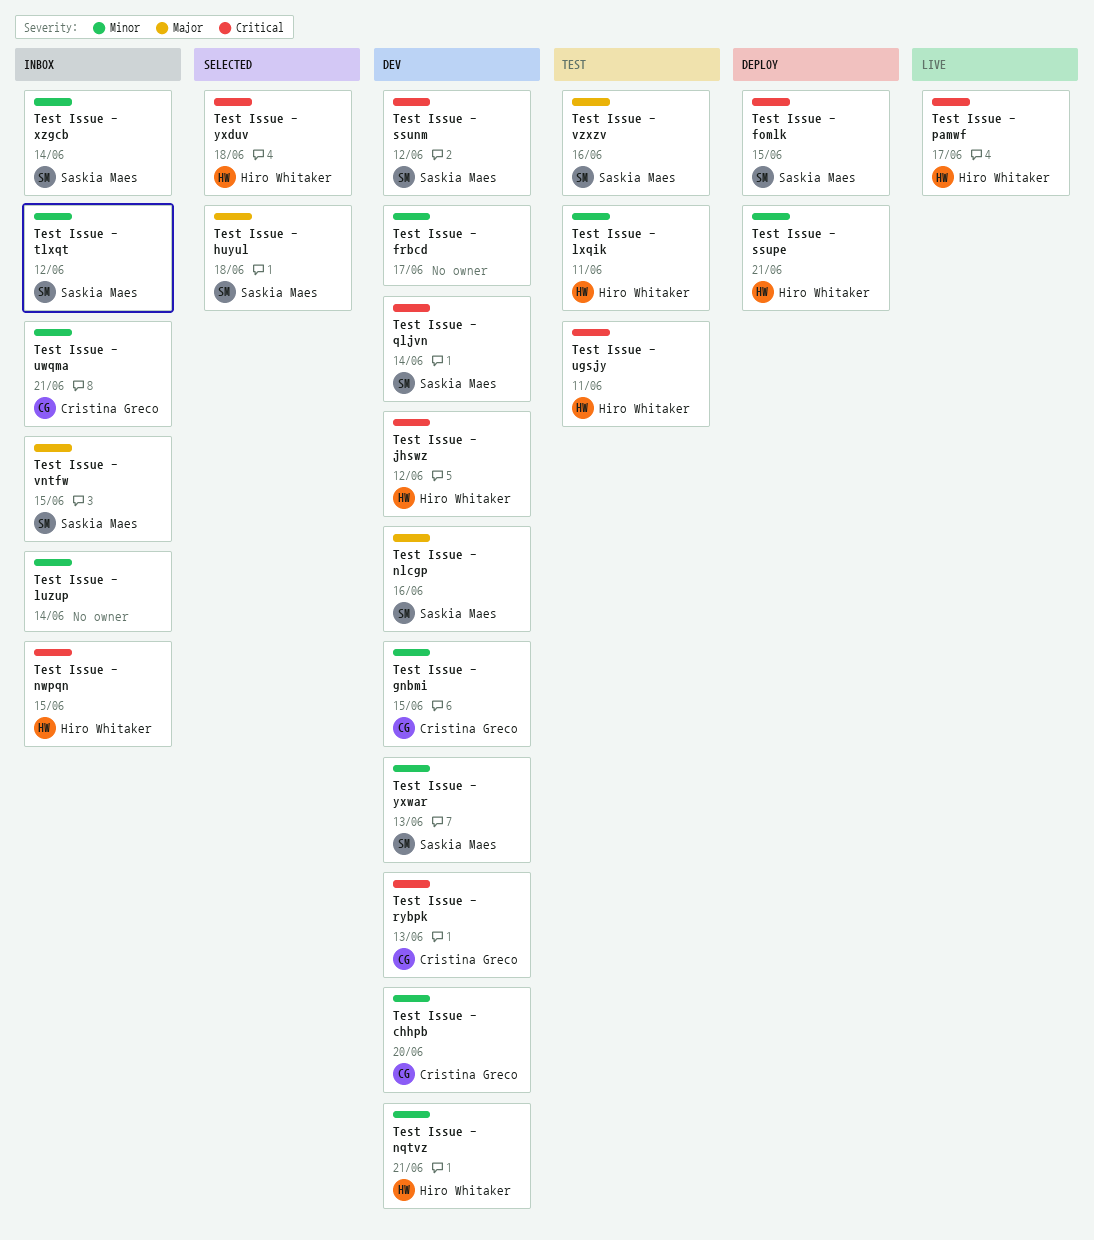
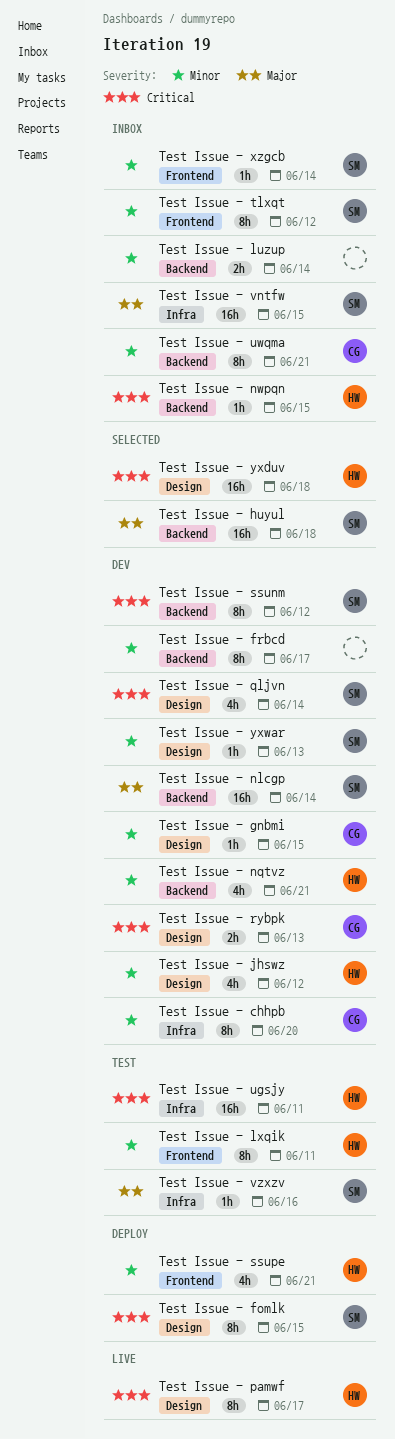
Test Issue - jhswz, priority: Critical -> Minor
Test Issue - nlcgp, due: Jun 16 -> Jun 14

